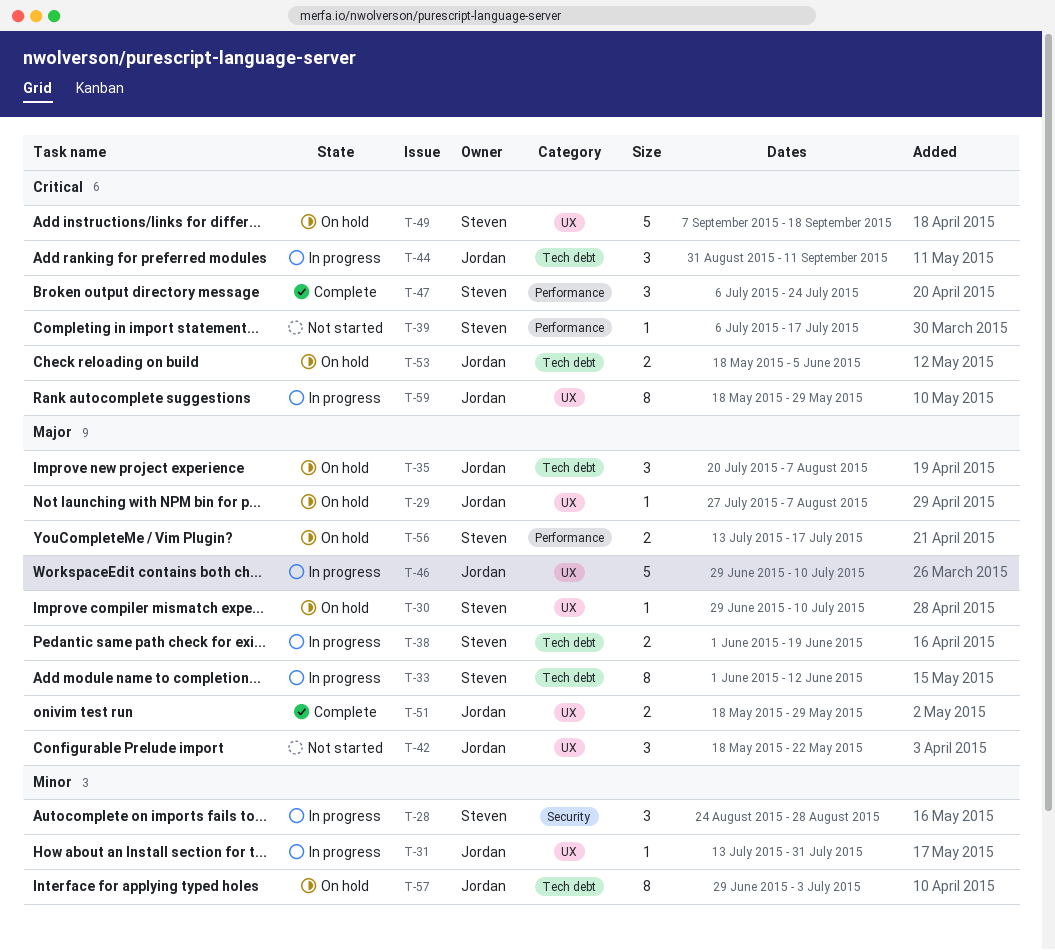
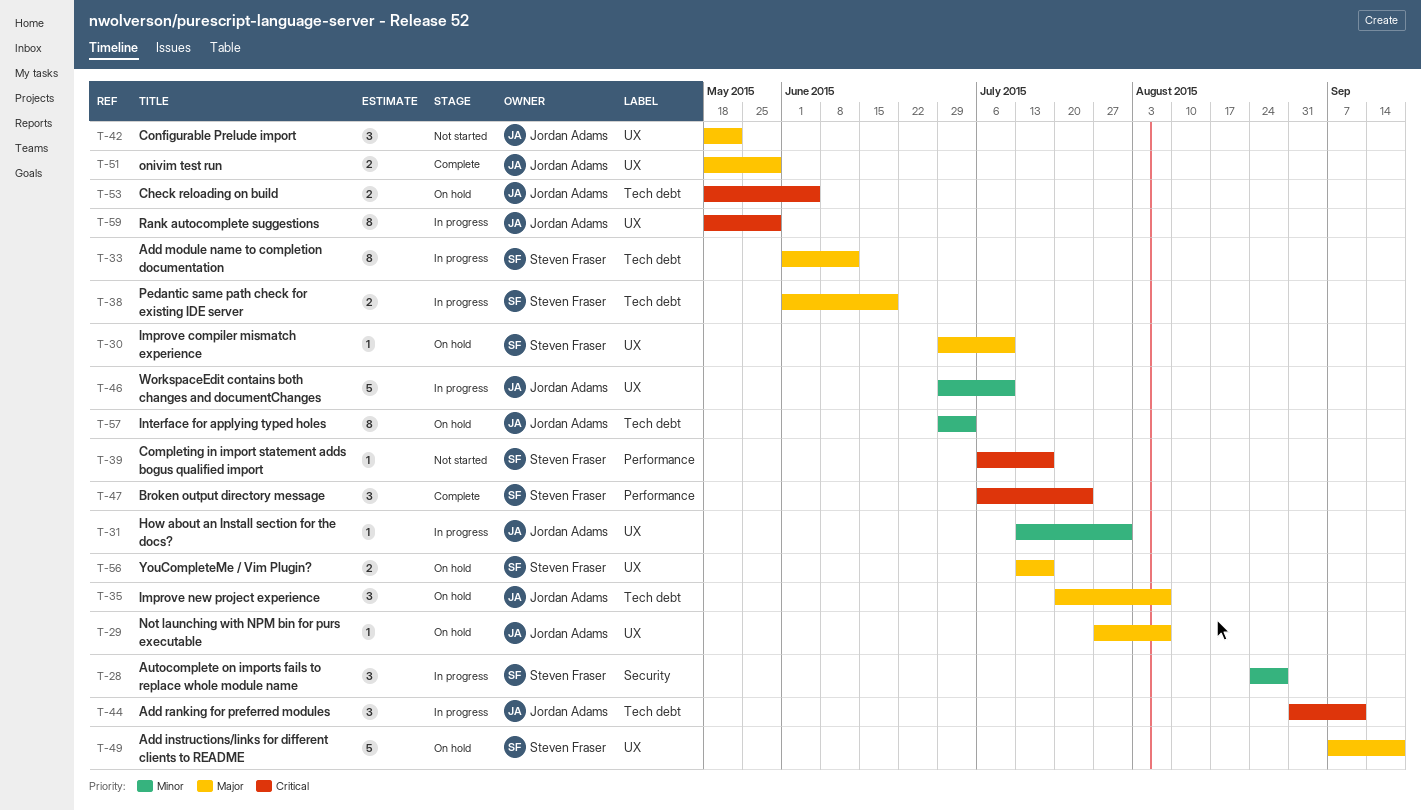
T-46, priority: Major -> Minor
T-49, priority: Critical -> Major
T-56, label: Performance -> UX

